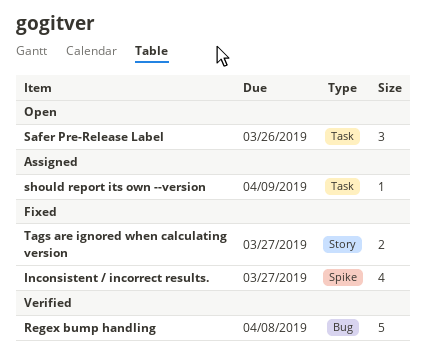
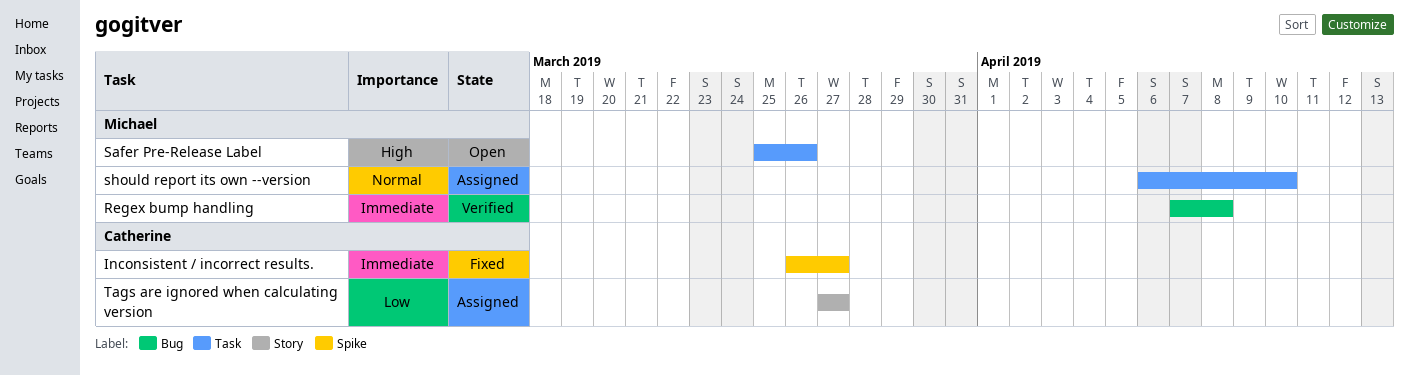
should report its own --version, due: Apr 9 -> Apr 10
Tags are ignored when calculating version, status: Fixed -> Assigned

